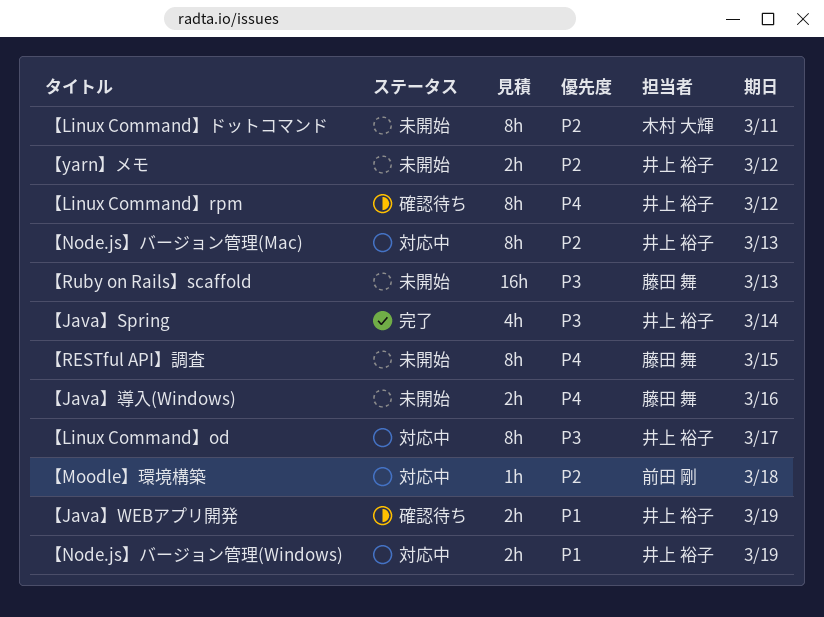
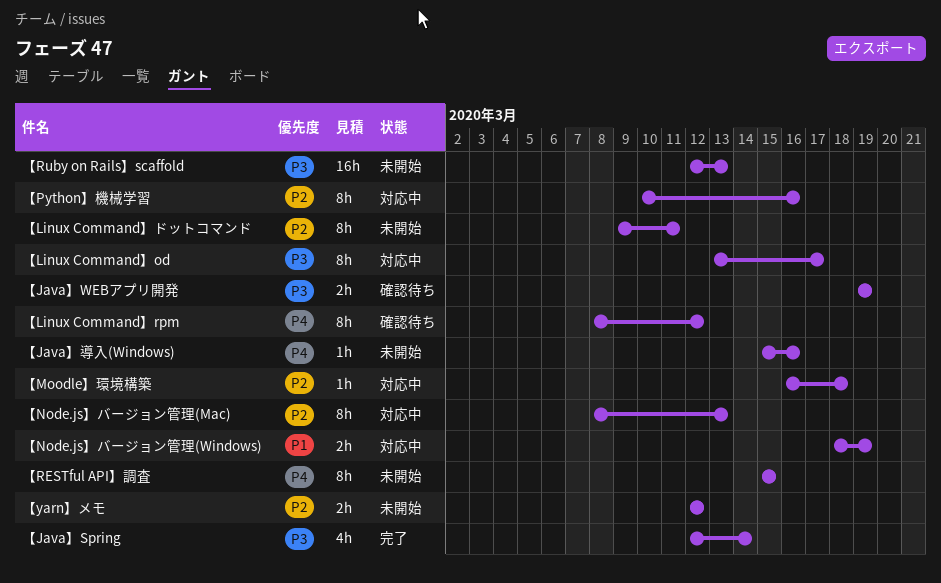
【Java】WEBアプリ開発, priority: P1 -> P3
【Java】導入(Windows), estimate: 2h -> 1h
【Python】機械学習: none -> present

